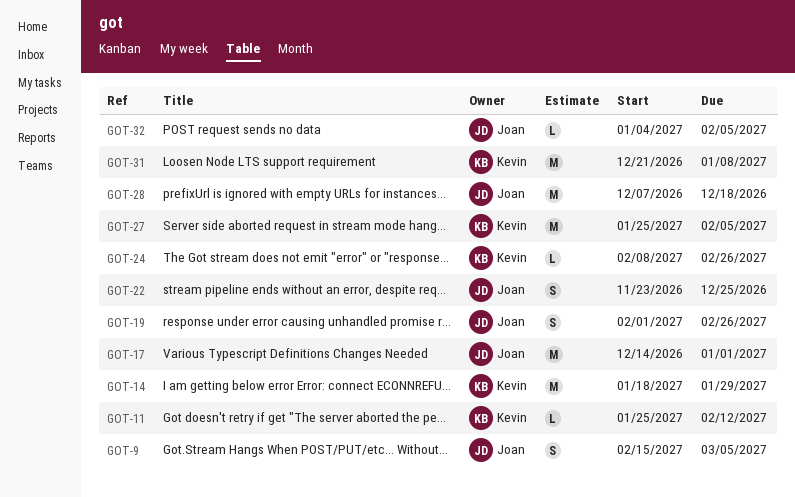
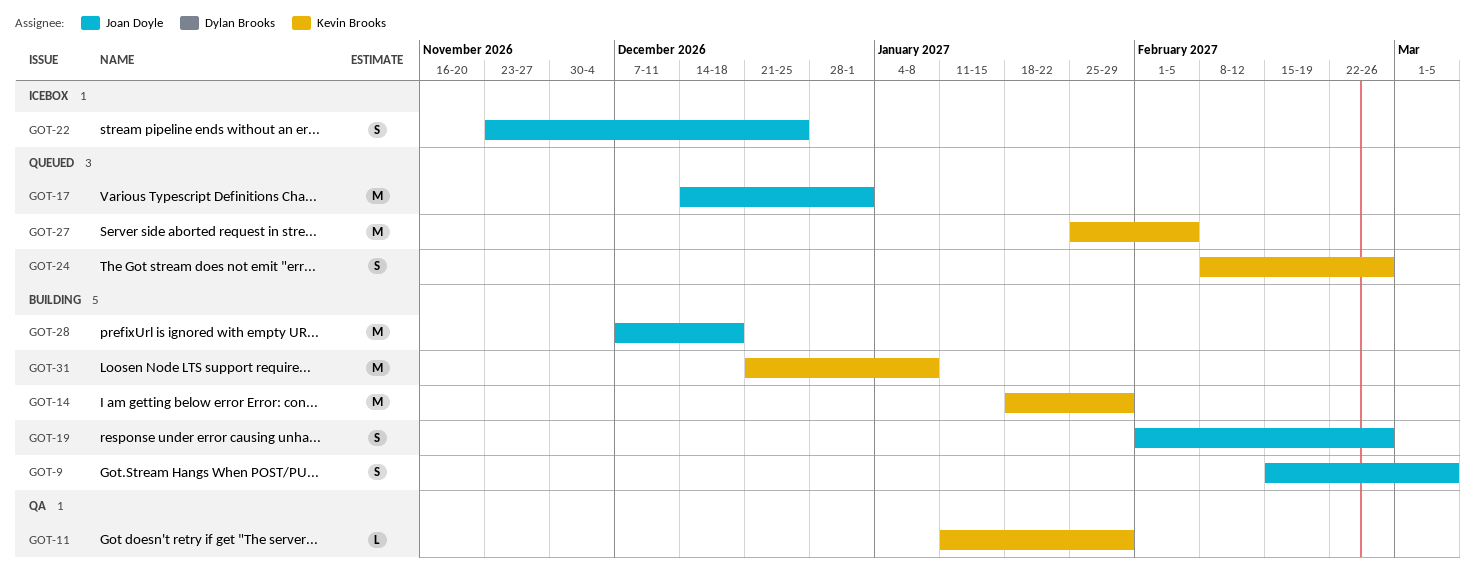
GOT-11, start: Jan 25 -> Jan 11
GOT-11, due: Feb 12 -> Jan 29
GOT-24, estimate: L -> S
GOT-32: present -> none

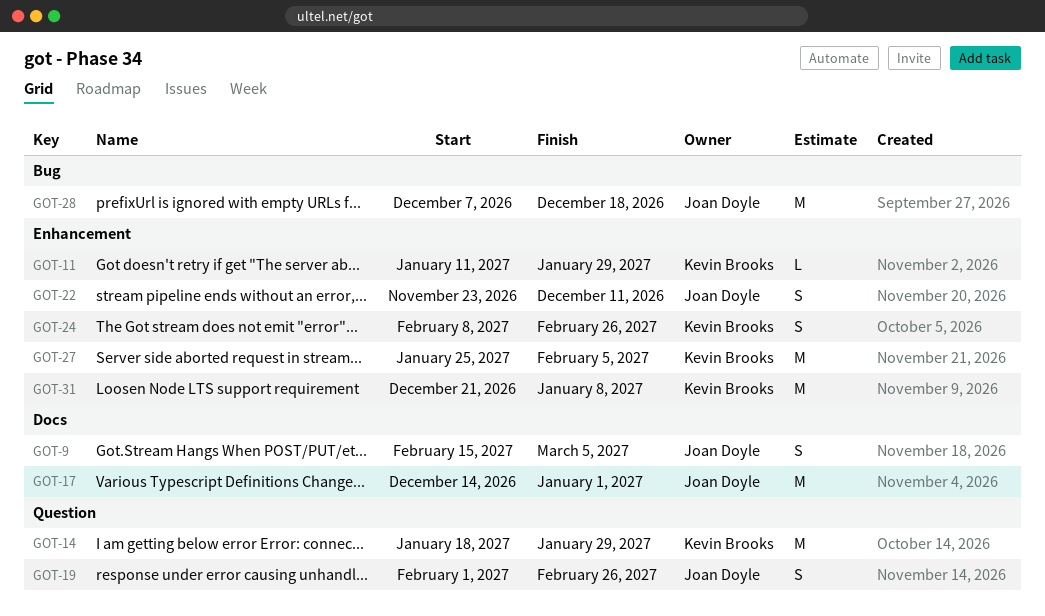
GOT-22, due: Dec 25 -> Dec 11

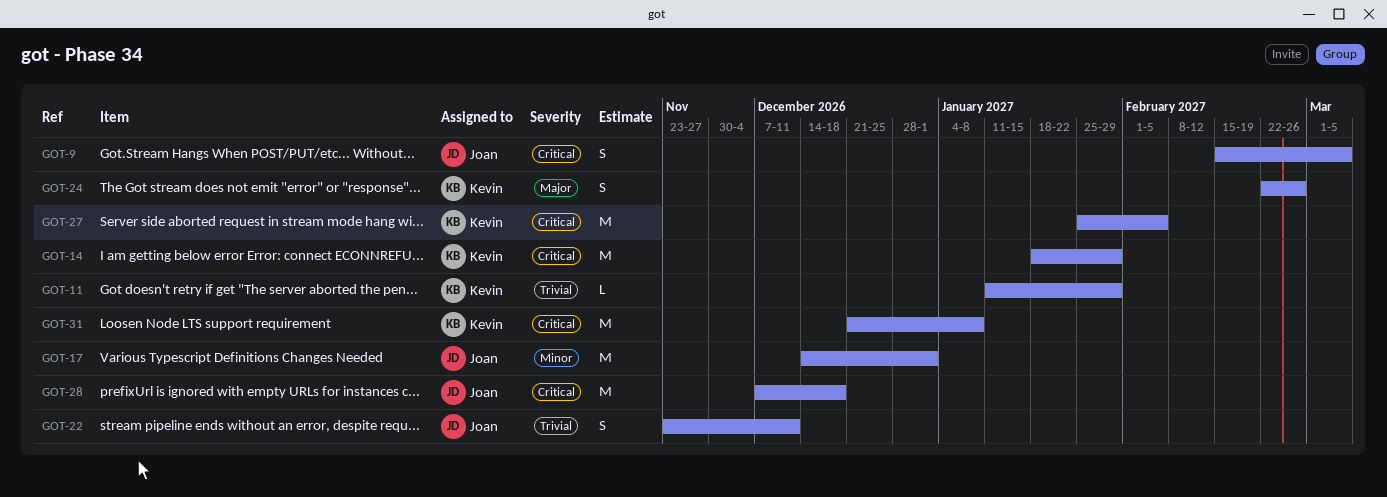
GOT-19: present -> none
GOT-24, start: Feb 8 -> Feb 22

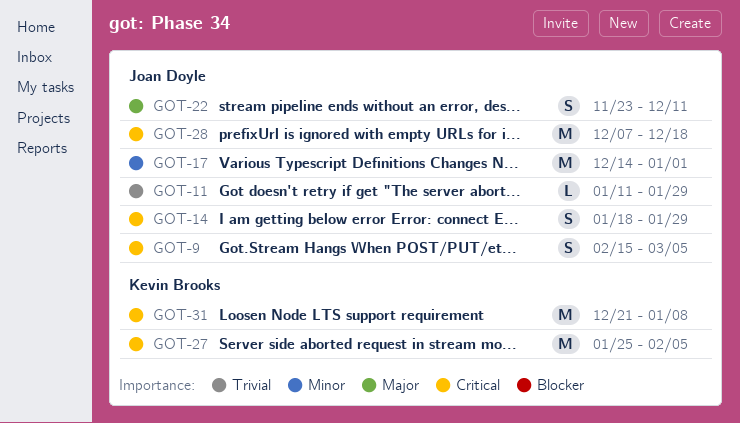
GOT-11, owner: Kevin Brooks -> Joan Doyle
GOT-14, owner: Kevin Brooks -> Joan Doyle
GOT-14, estimate: M -> S
GOT-22, priority: Trivial -> Major
GOT-24: present -> none

